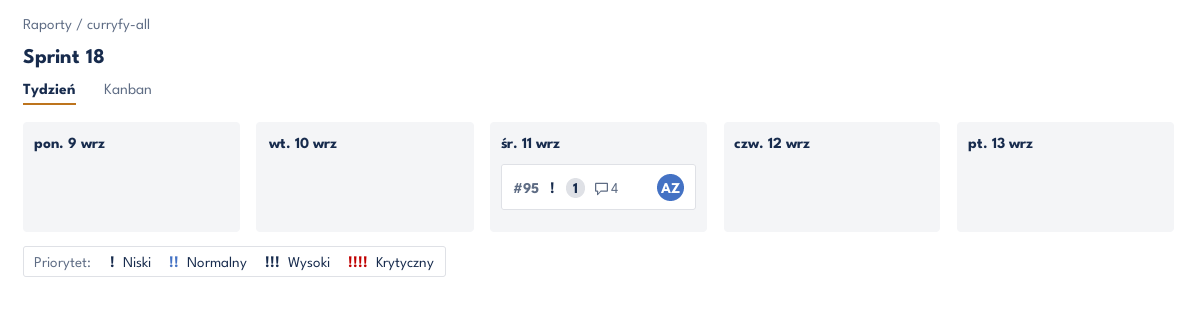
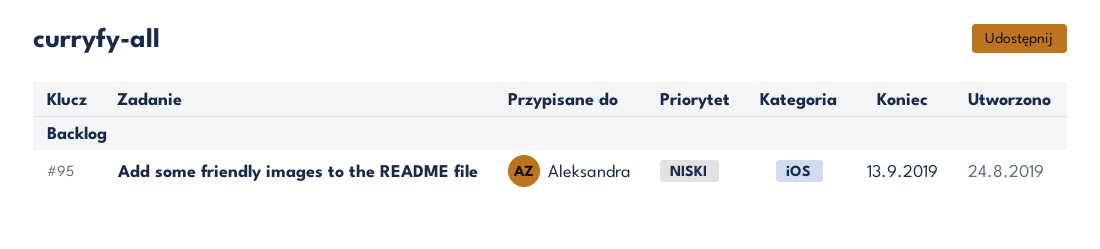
#95, due: Sep 11 -> Sep 13

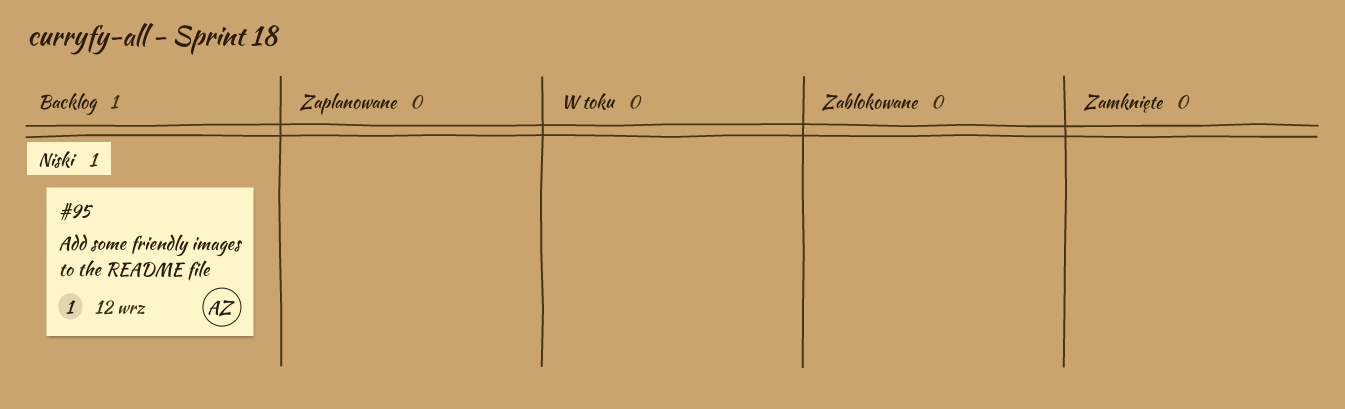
#95, due: Sep 13 -> Sep 12

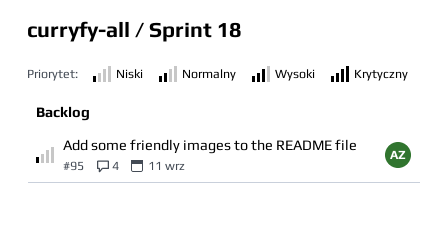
#95, due: Sep 12 -> Sep 11

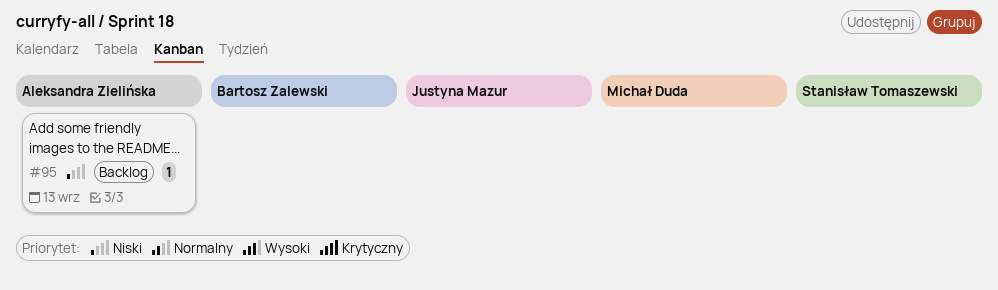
#95, due: Sep 11 -> Sep 13

